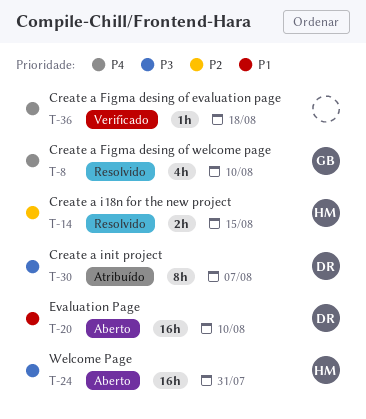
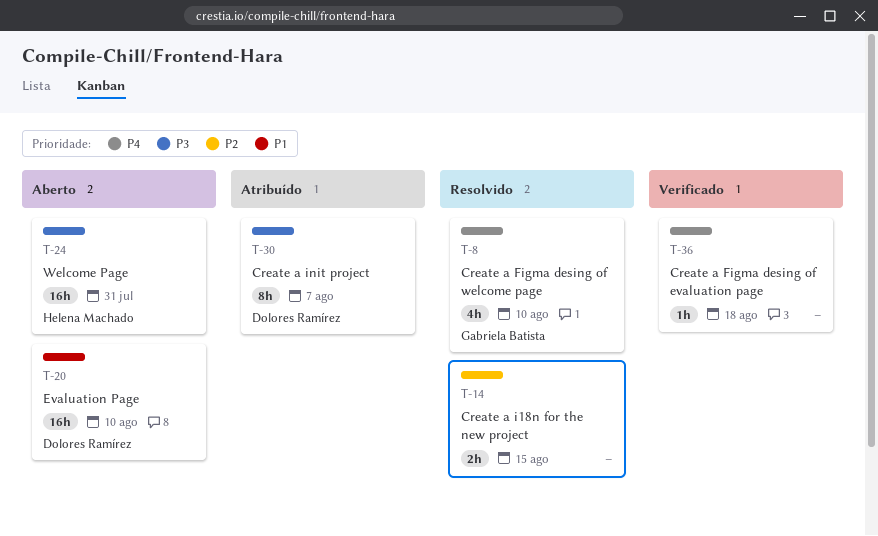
T-14, owner: Helena Machado -> none

